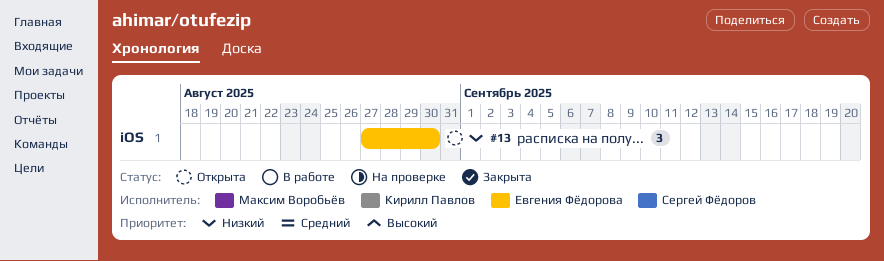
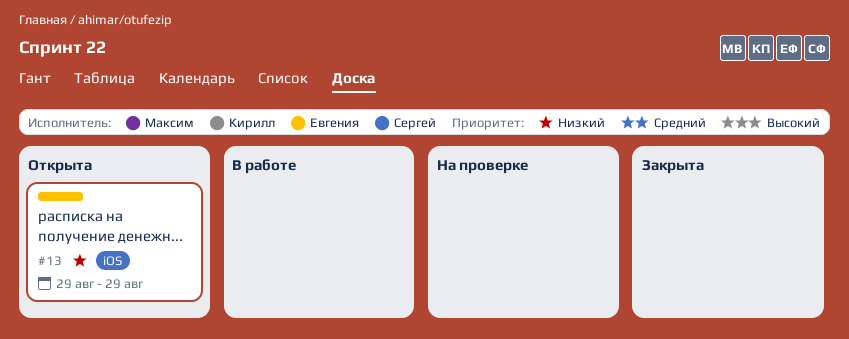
#13, start: Aug 27 -> Aug 29
#13, due: Aug 30 -> Aug 29

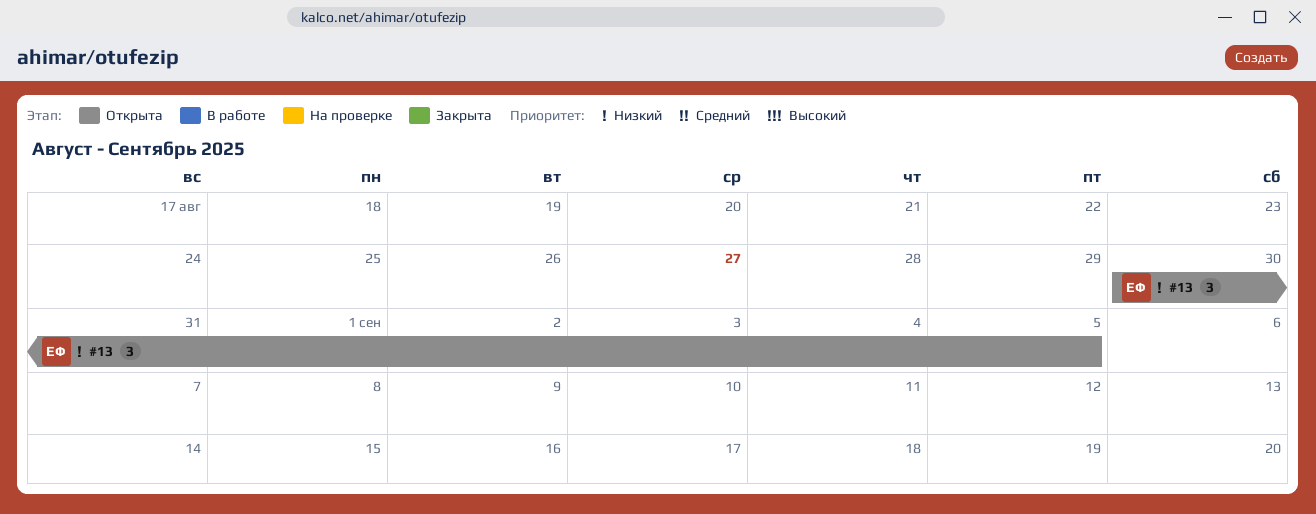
#13, start: Aug 29 -> Aug 30
#13, due: Aug 29 -> Sep 5

